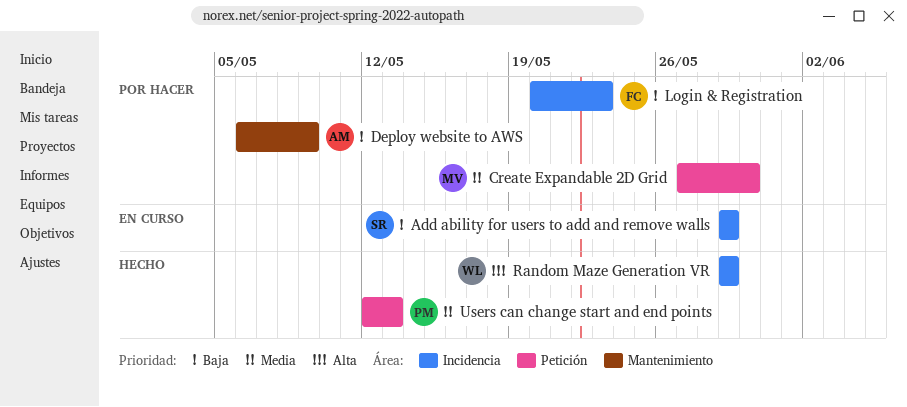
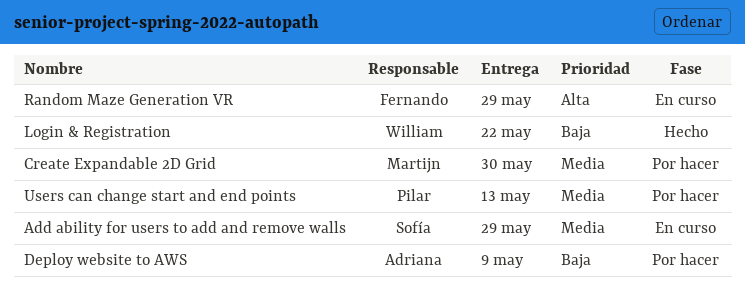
Add ability for users to add and remove walls, priority: Baja -> Media
Login & Registration, status: Por hacer -> Hecho
Login & Registration, owner: Fernando -> William
Login & Registration, due: May 23 -> May 22
Random Maze Generation VR, status: Hecho -> En curso
Random Maze Generation VR, owner: William -> Fernando
Users can change start and end points, status: Hecho -> Por hacer

